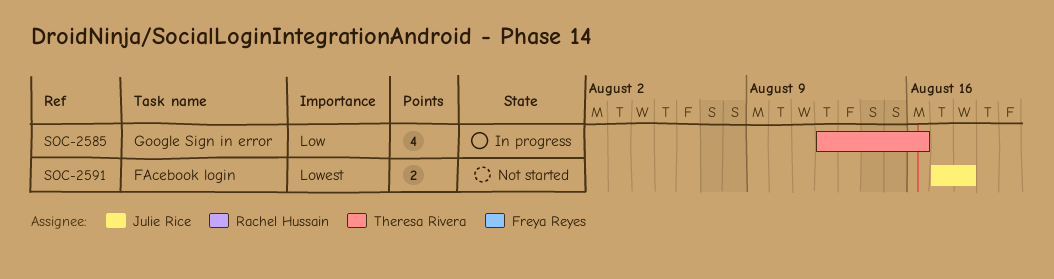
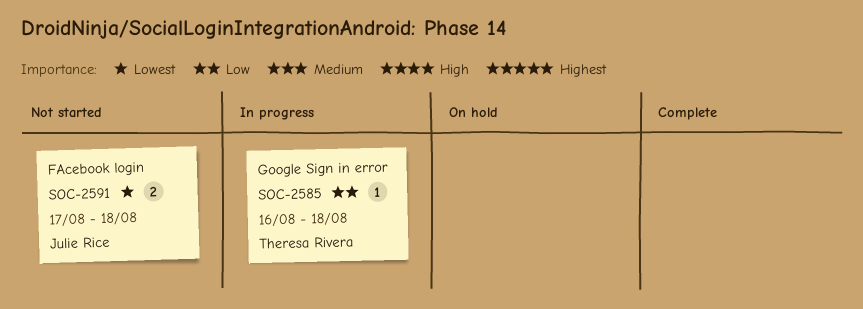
SOC-2585, estimate: 4 -> 1
SOC-2585, start: Aug 12 -> Aug 16
SOC-2585, due: Aug 16 -> Aug 18

